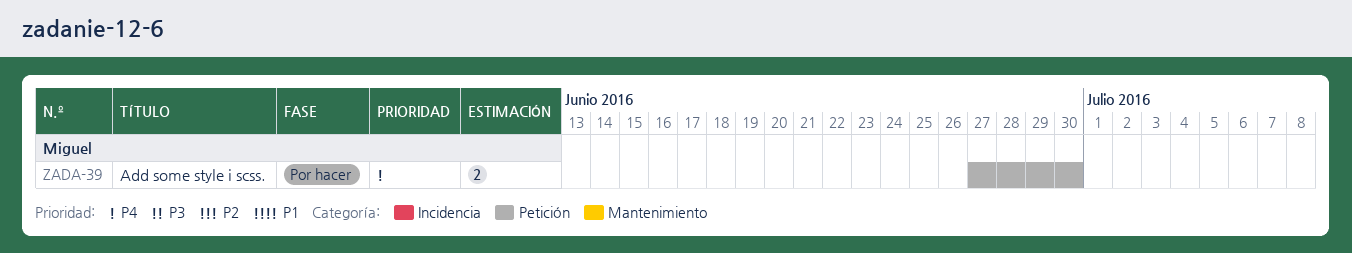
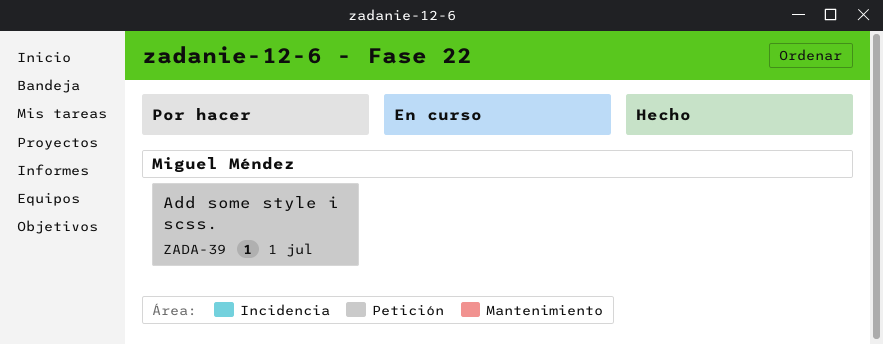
ZADA-39, estimate: 2 -> 1
ZADA-39, due: Jun 30 -> Jul 1

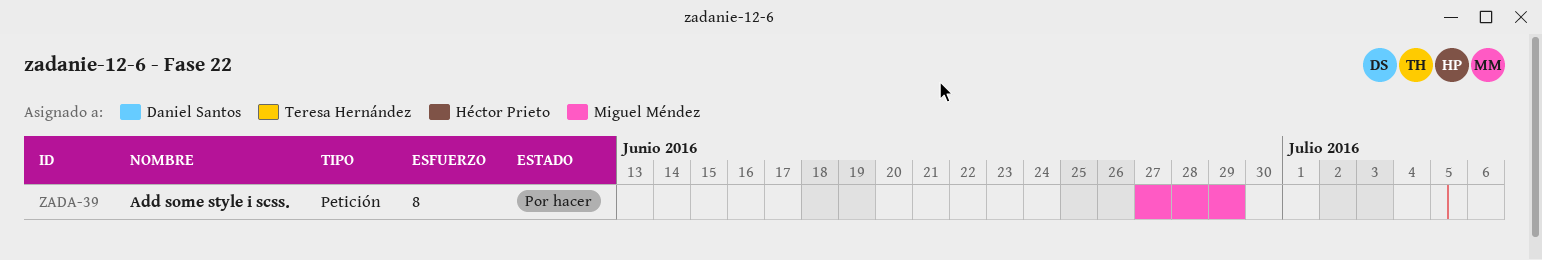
ZADA-39, estimate: 1 -> 8
ZADA-39, due: Jul 1 -> Jun 29

